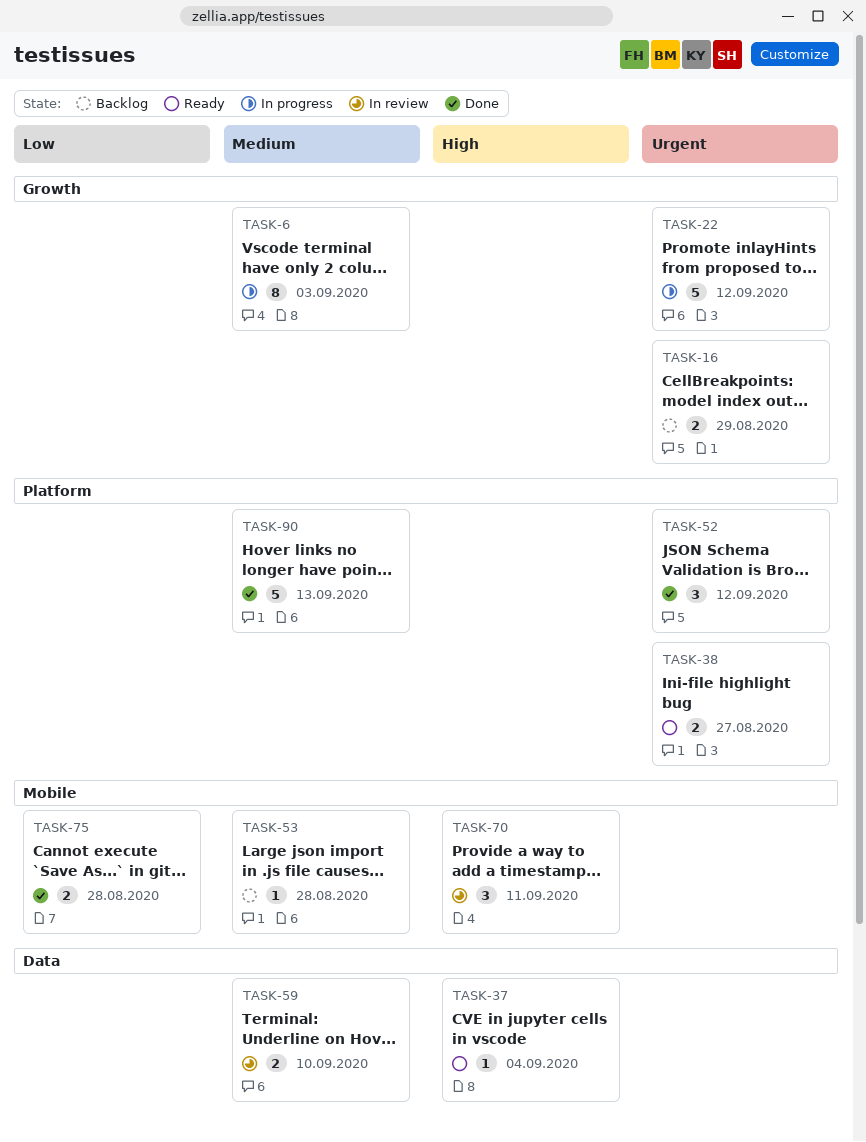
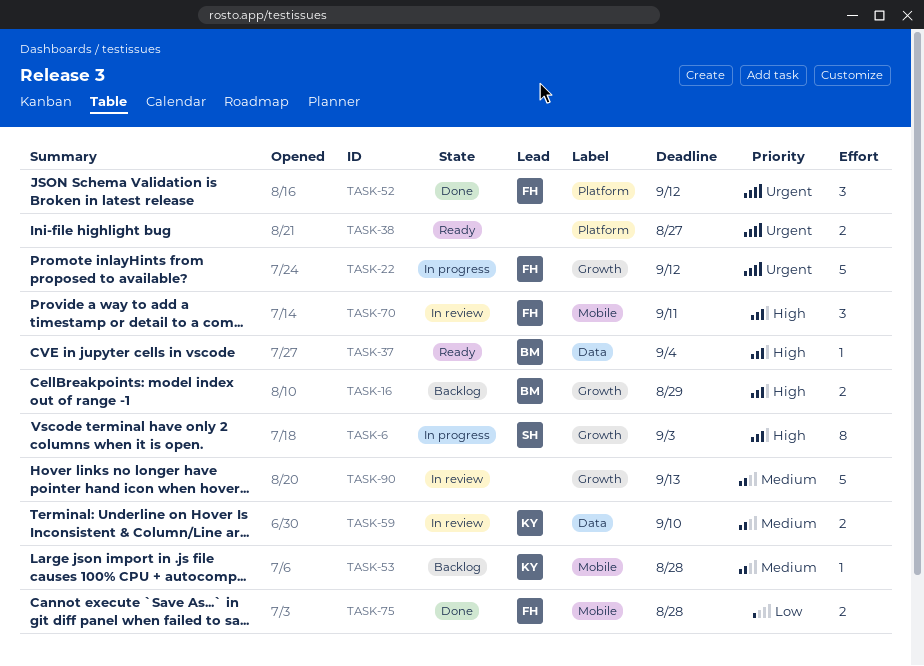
TASK-6, priority: Medium -> High
TASK-16, priority: Urgent -> High
TASK-90, status: Done -> In review
TASK-90, label: Platform -> Growth

